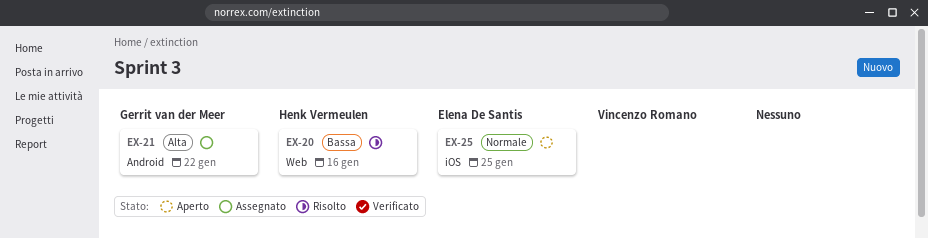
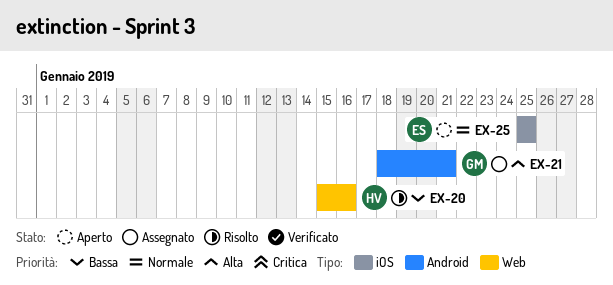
EX-21, due: Jan 22 -> Jan 21

